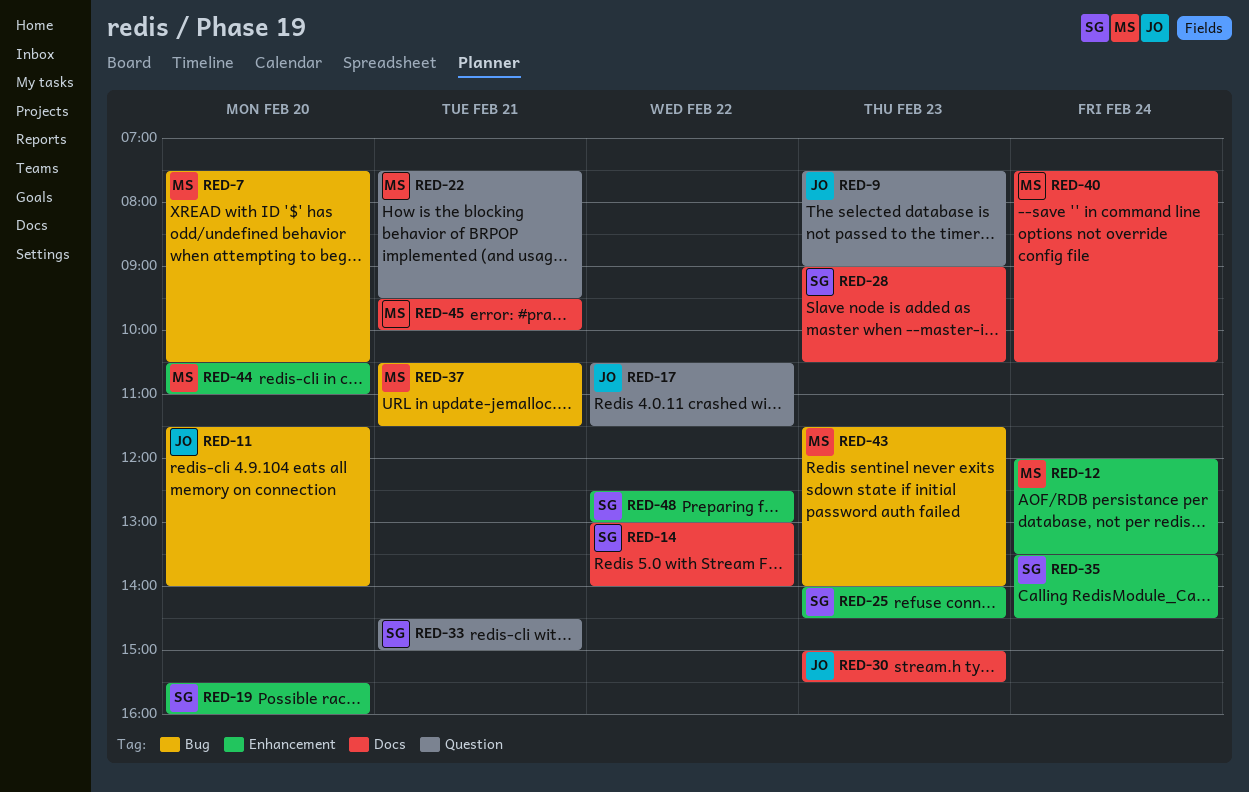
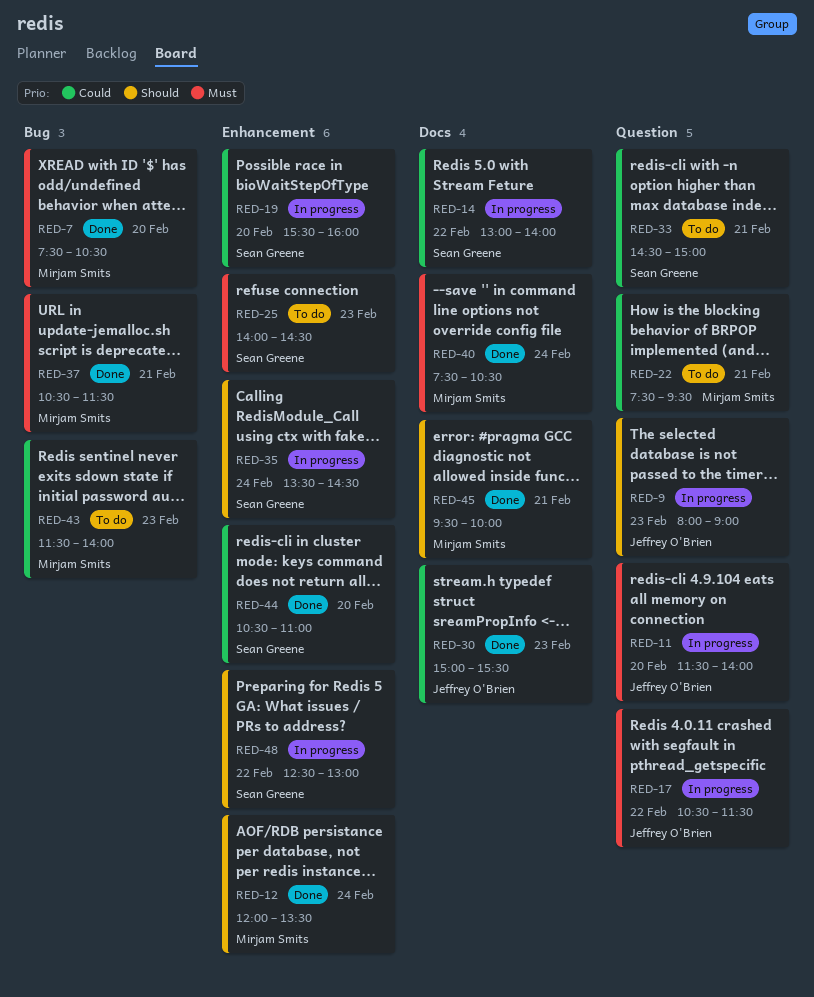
RED-9, begins: 07:30 -> 08:00
RED-11, label: Bug -> Question
RED-28: present -> none
RED-44, owner: Mirjam Smits -> Sean Greene

